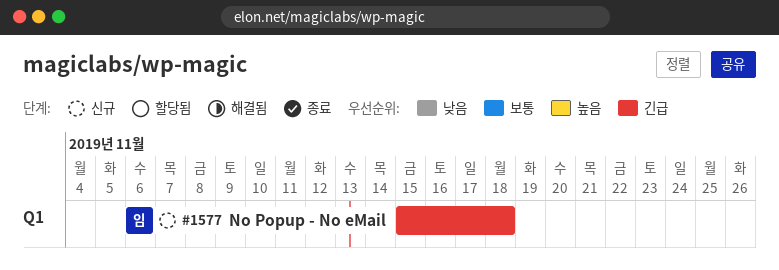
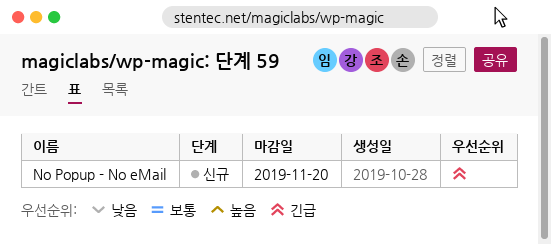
No Popup - No eMail, due: Nov 18 -> Nov 20

